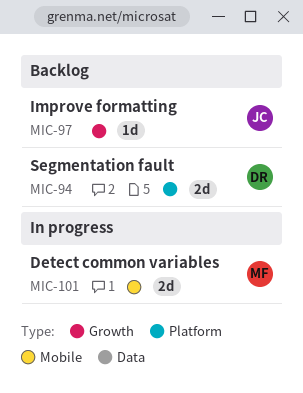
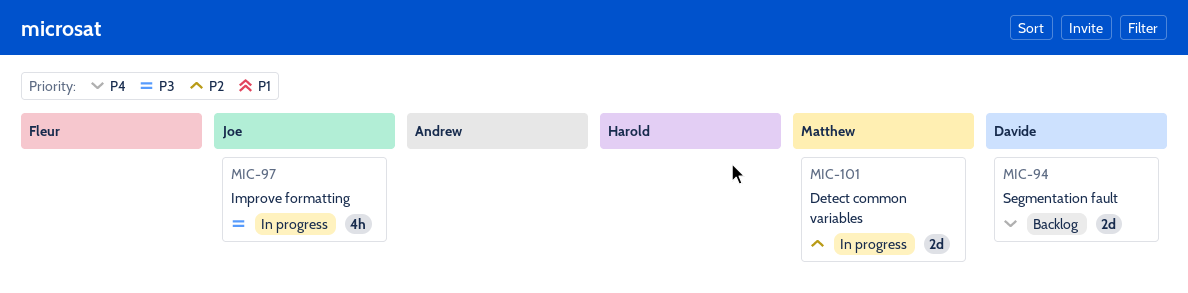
MIC-97, status: Backlog -> In progress
MIC-97, estimate: 1d -> 4h

